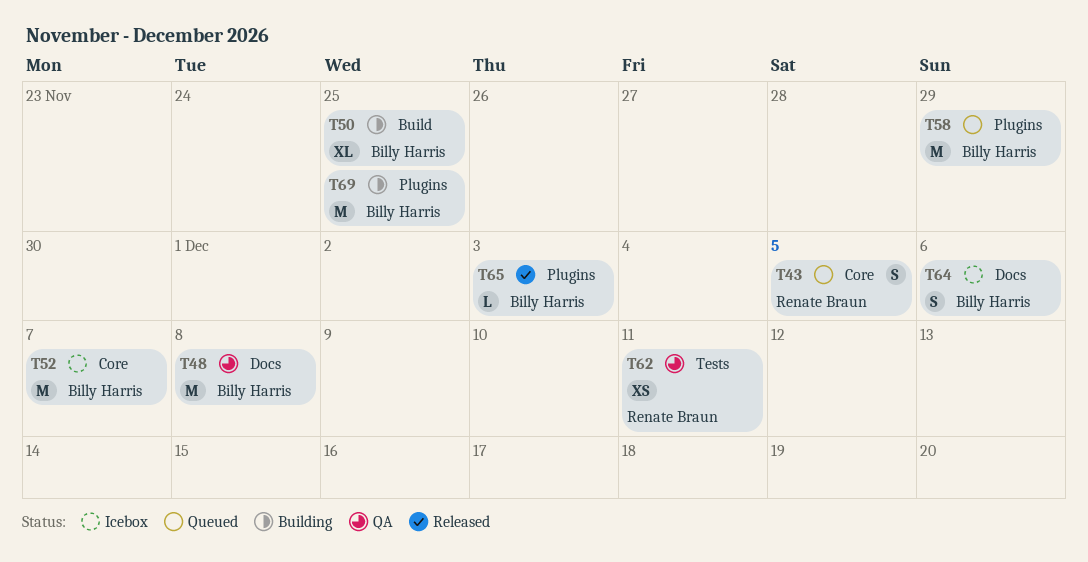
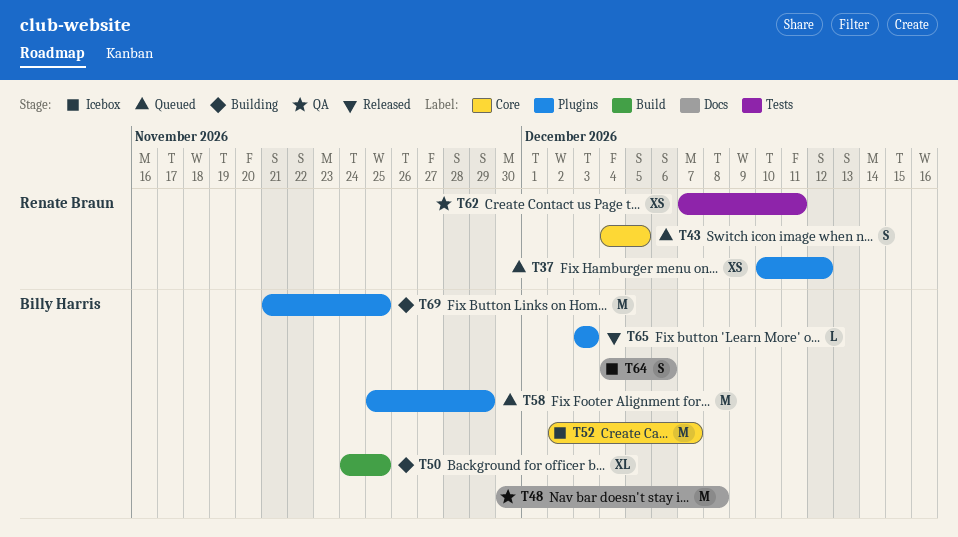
T37: none -> present

